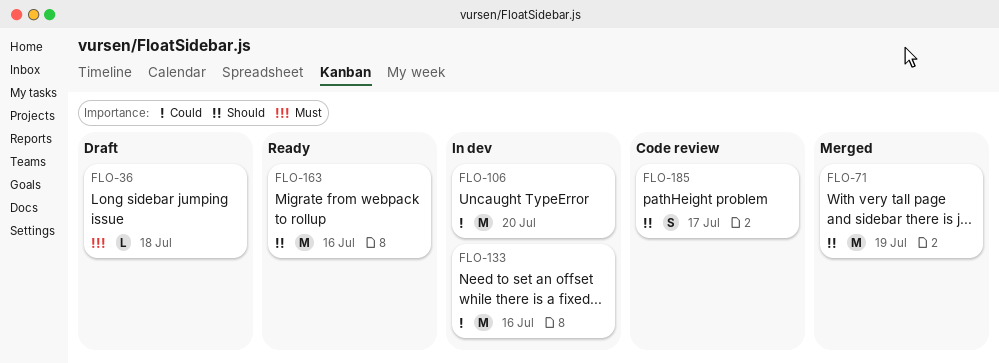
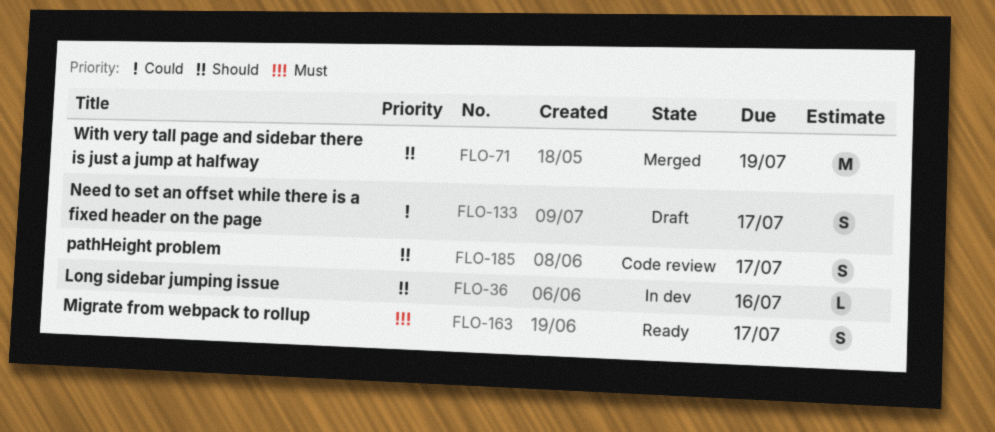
FLO-36, status: Draft -> In dev
FLO-36, priority: Must -> Should
FLO-36, due: Jul 18 -> Jul 16
FLO-106: present -> none
FLO-133, status: In dev -> Draft
FLO-133, estimate: M -> S
FLO-133, due: Jul 16 -> Jul 17
FLO-163, priority: Should -> Must
FLO-163, estimate: M -> S
FLO-163, due: Jul 16 -> Jul 17

